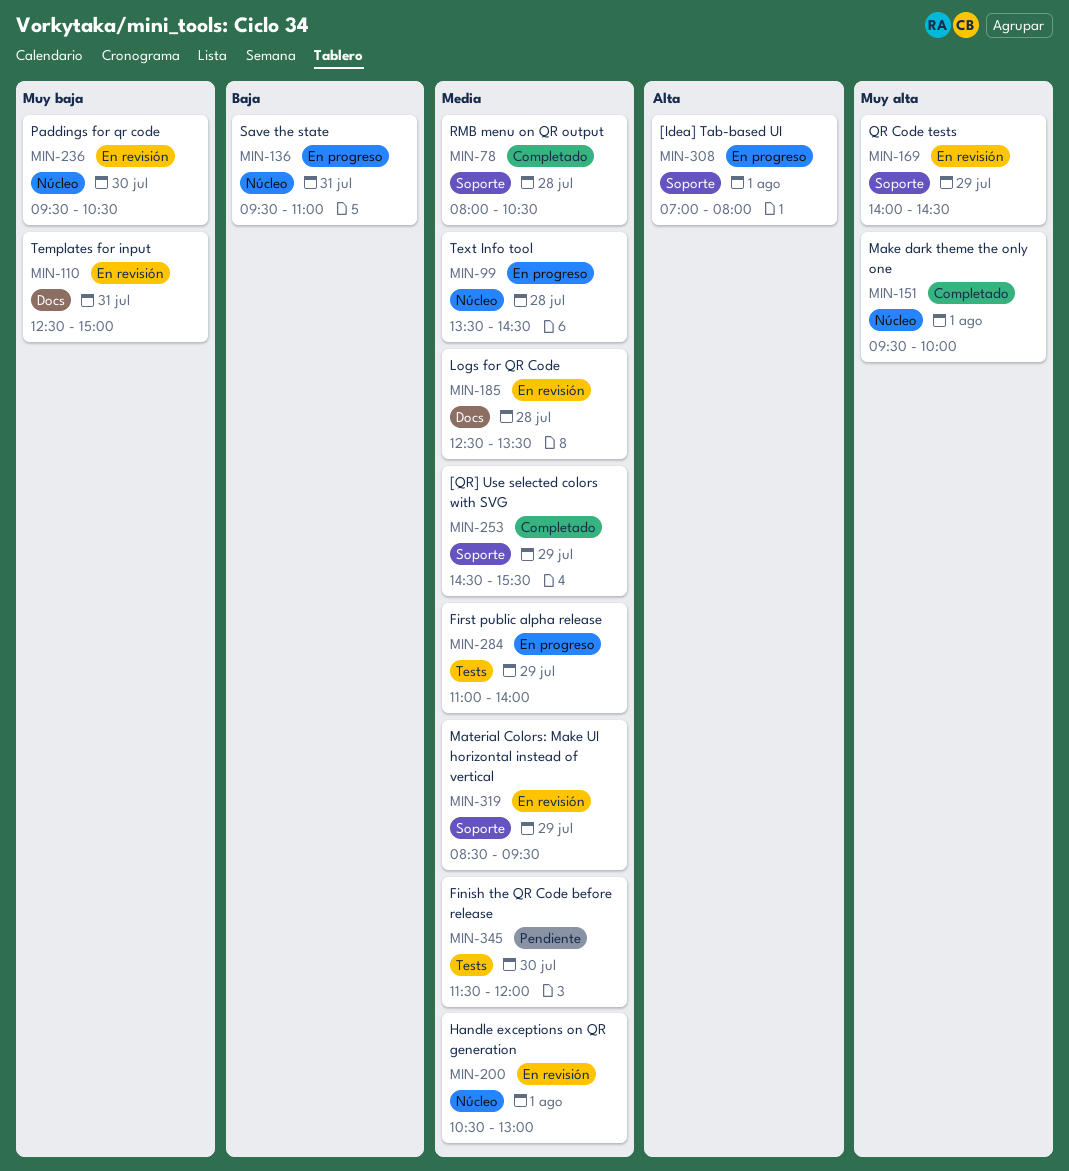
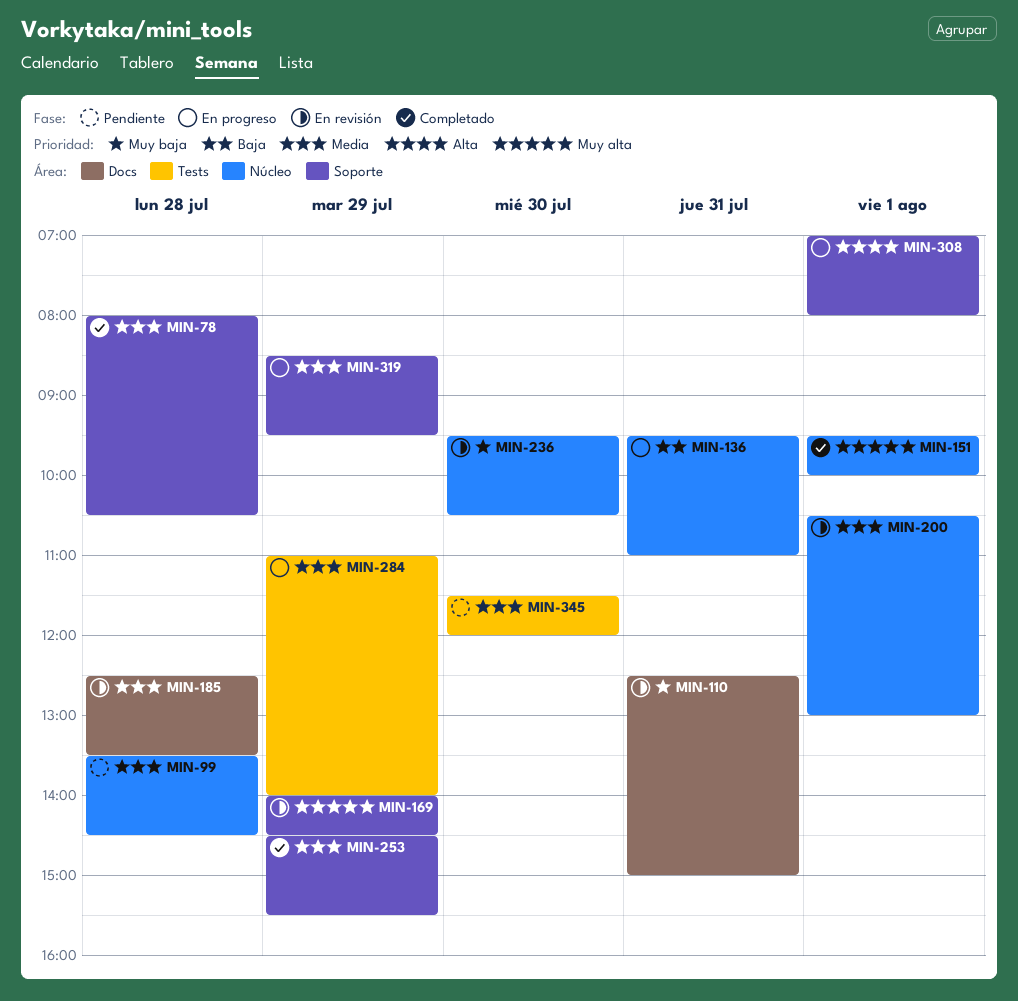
MIN-99, status: En progreso -> Pendiente
MIN-319, status: En revisión -> En progreso

